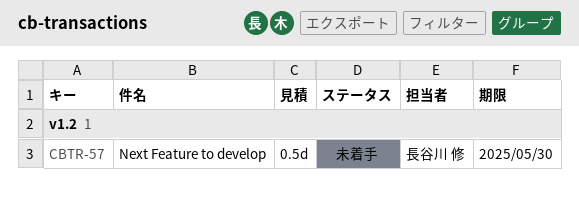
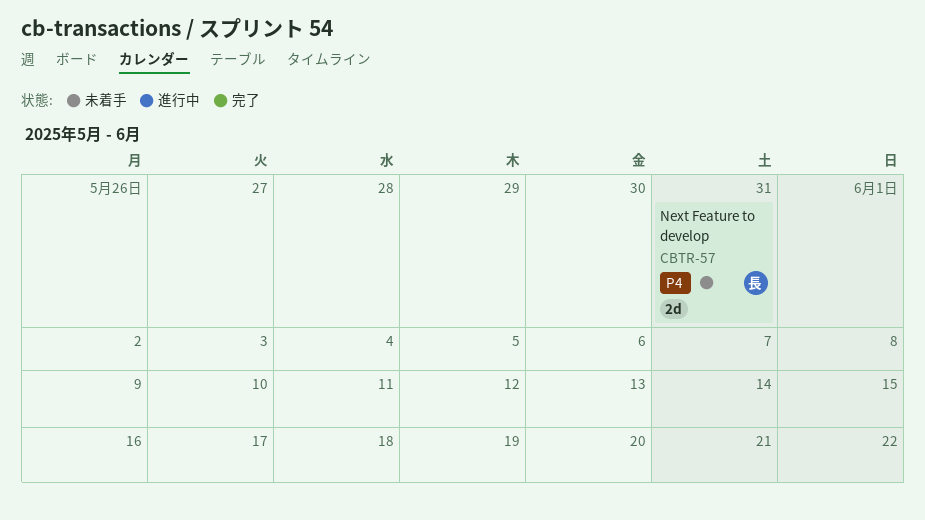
CBTR-57, estimate: 0.5d -> 2d
CBTR-57, due: May 30 -> May 31

